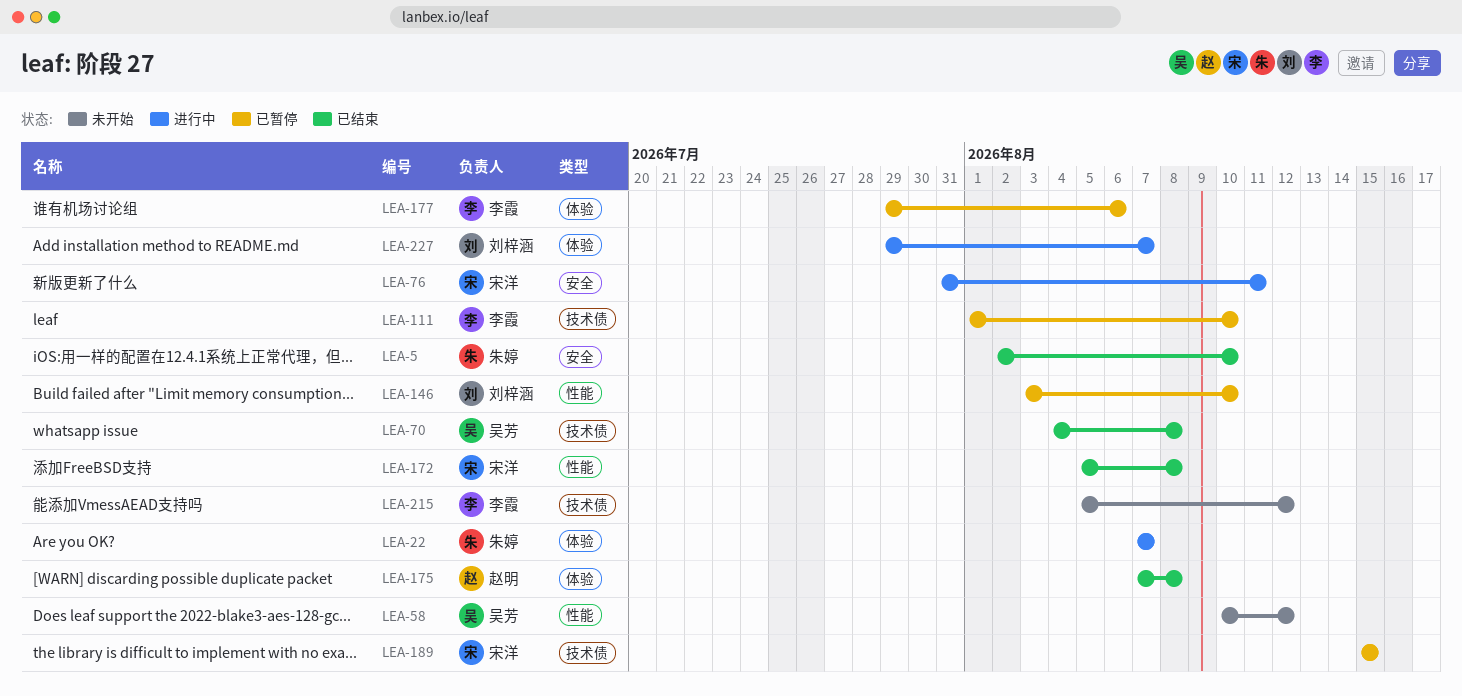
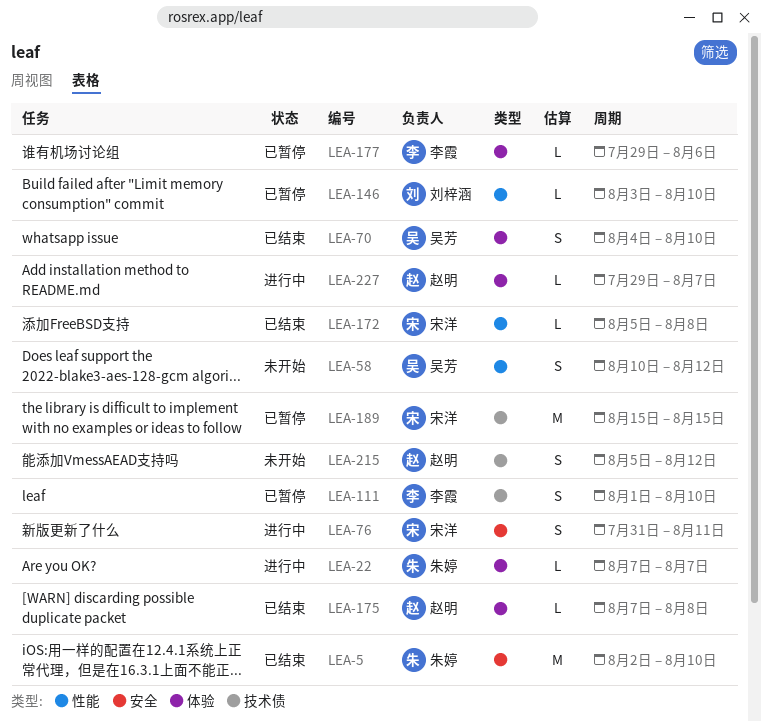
LEA-70, label: 技术债 -> 体验
LEA-70, due: Aug 8 -> Aug 10
LEA-215, owner: 李霞 -> 赵明
LEA-227, owner: 刘梓涵 -> 赵明

